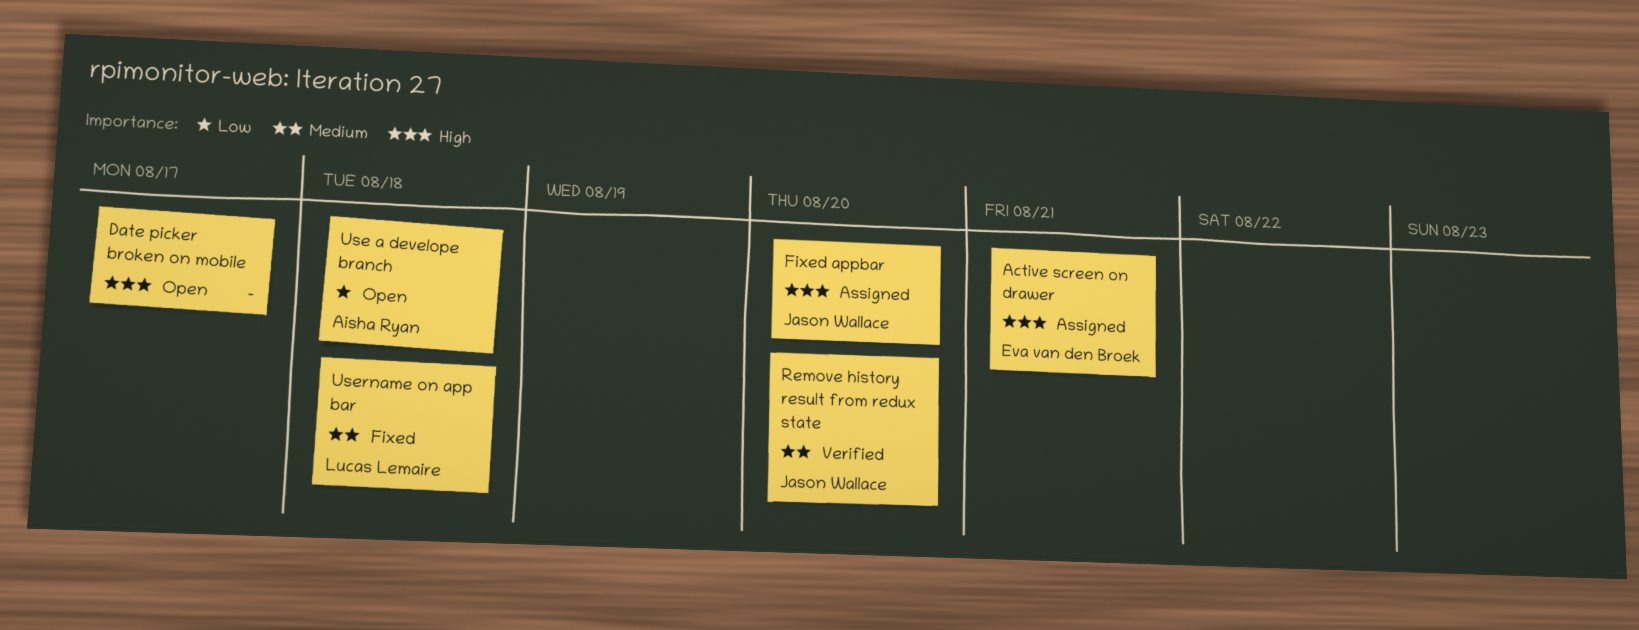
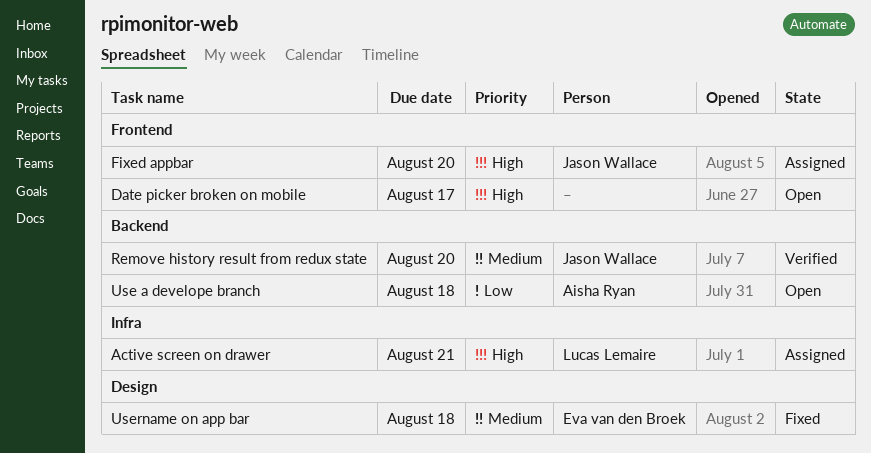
Active screen on drawer, owner: Eva van den Broek -> Lucas Lemaire
Username on app bar, owner: Lucas Lemaire -> Eva van den Broek

